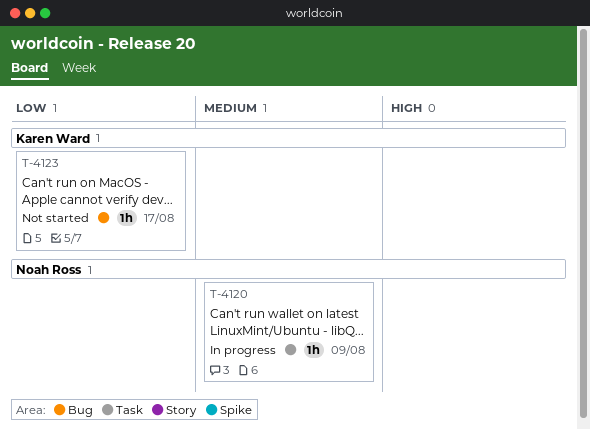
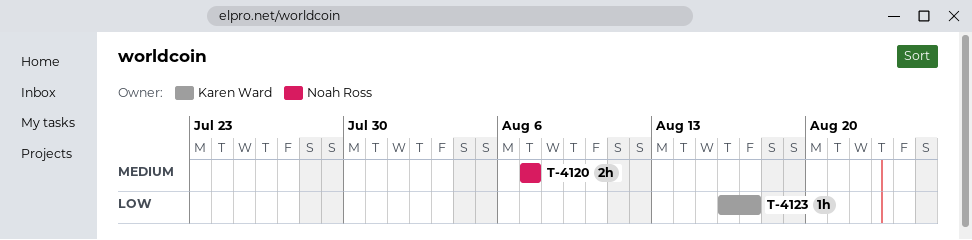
T-4120, estimate: 1h -> 2h
T-4120, due: Aug 9 -> Aug 7

